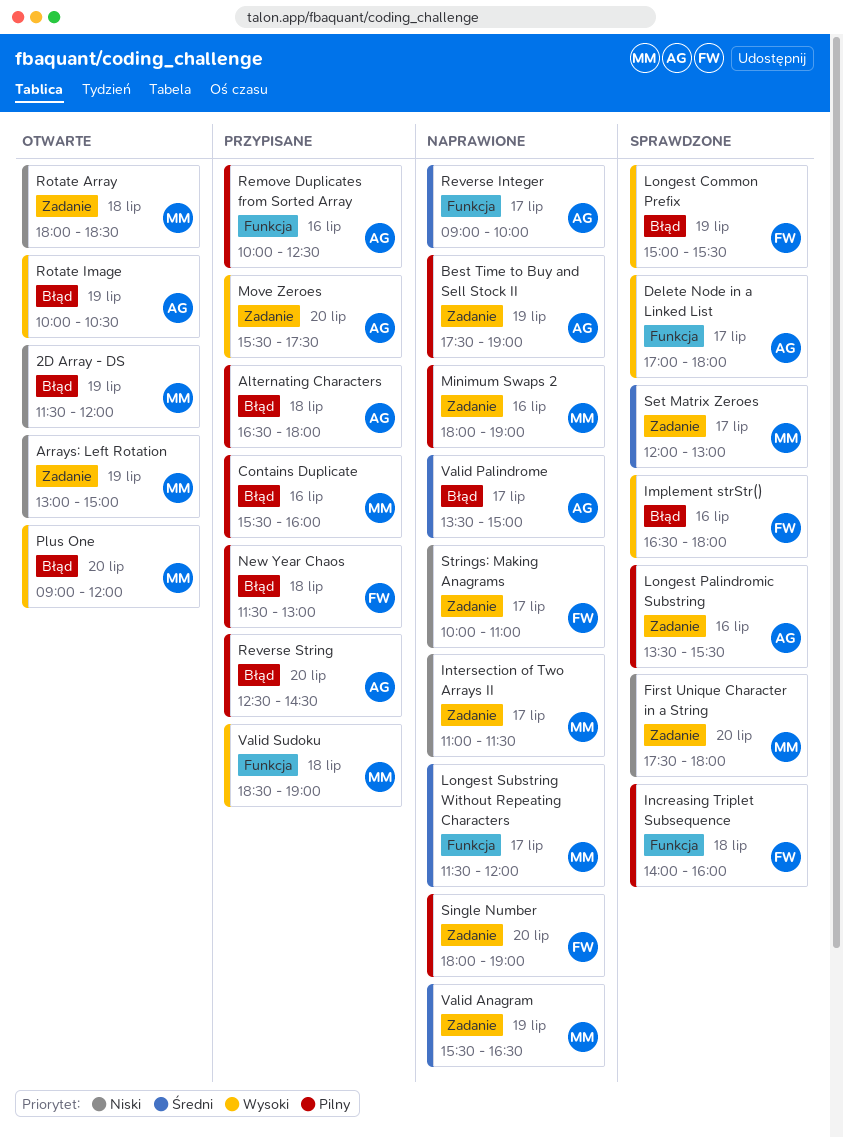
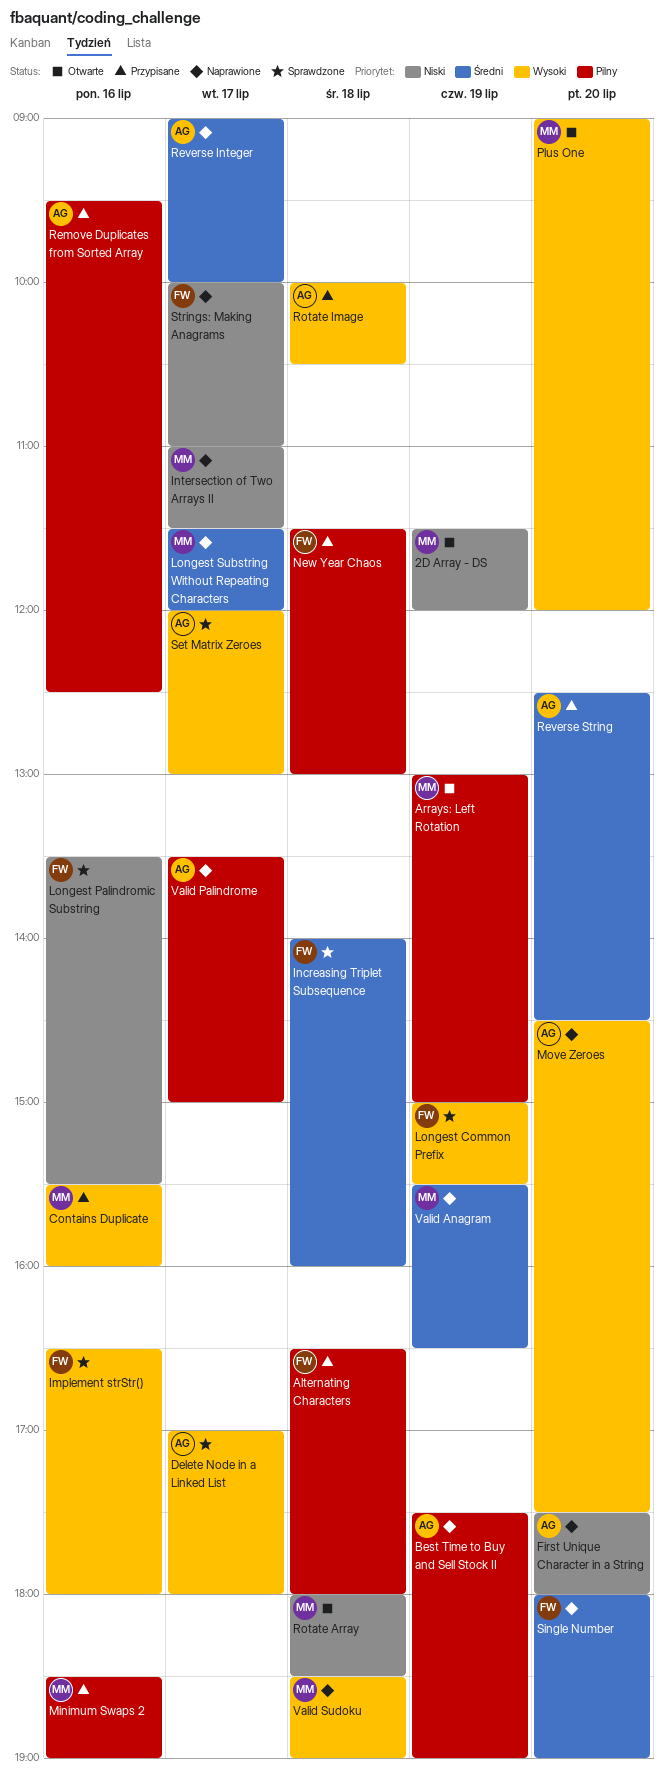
Alternating Characters, owner: AG -> FW
Arrays: Left Rotation, priority: Niski -> Pilny
Contains Duplicate, priority: Pilny -> Wysoki
First Unique Character in a String, status: Sprawdzone -> Naprawione
First Unique Character in a String, owner: MM -> AG
Increasing Triplet Subsequence, priority: Pilny -> Średni
Longest Palindromic Substring, owner: AG -> FW
Longest Palindromic Substring, priority: Pilny -> Niski
Minimum Swaps 2, status: Naprawione -> Przypisane
Minimum Swaps 2, begins: 18:00 -> 18:30
Move Zeroes, status: Przypisane -> Naprawione
Move Zeroes, begins: 15:30 -> 14:30
Remove Duplicates from Sorted Array, begins: 10:00 -> 09:30
Reverse String, priority: Pilny -> Średni
Rotate Image, status: Otwarte -> Przypisane
Rotate Image, day: Jul 19 -> Jul 18
Set Matrix Zeroes, owner: MM -> AG
Set Matrix Zeroes, priority: Średni -> Wysoki
Single Number, priority: Pilny -> Średni
Valid Palindrome, priority: Średni -> Pilny
Valid Sudoku, status: Przypisane -> Naprawione

